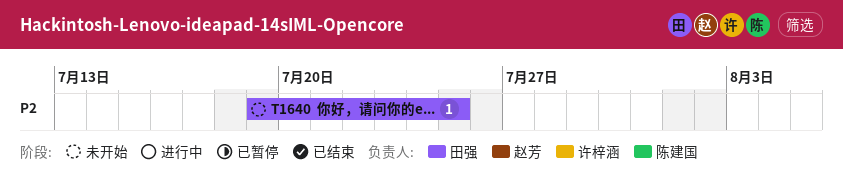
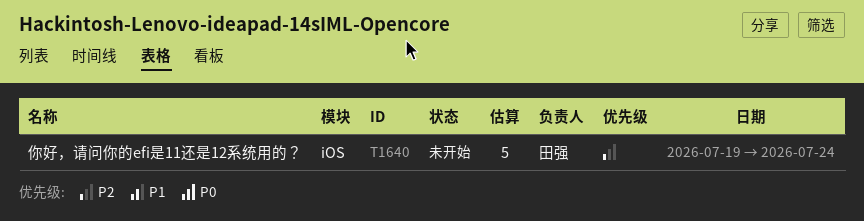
T1640, estimate: 1 -> 5
T1640, due: Jul 25 -> Jul 24

